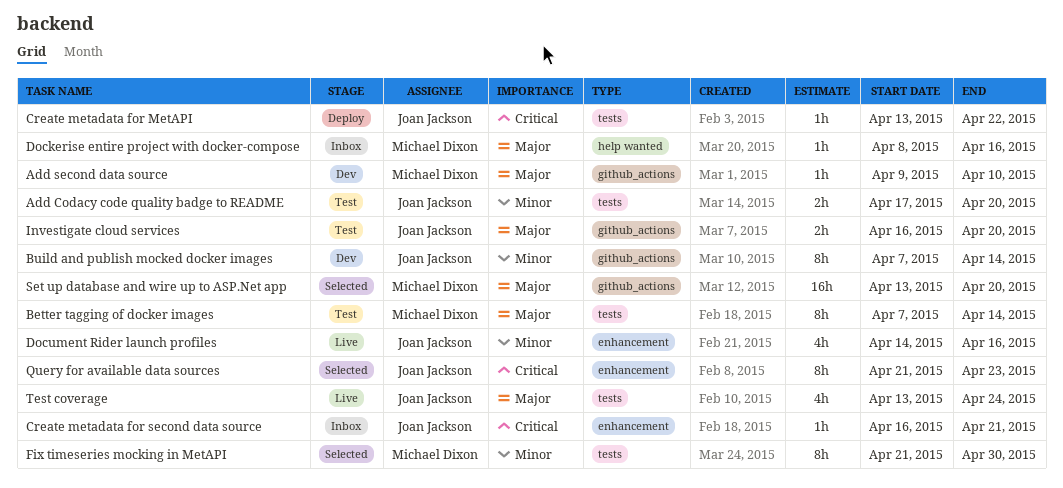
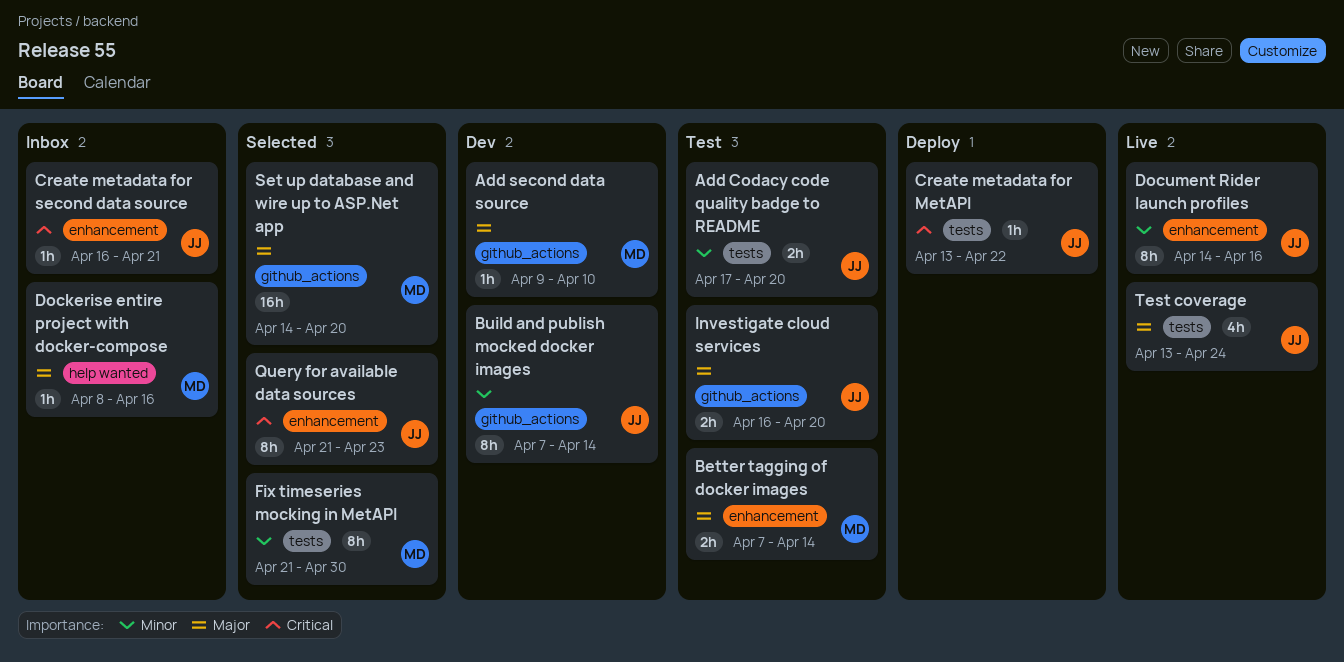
Better tagging of docker images, label: tests -> enhancement
Better tagging of docker images, estimate: 8h -> 2h
Document Rider launch profiles, estimate: 4h -> 8h
Set up database and wire up to ASP.Net app, start: Apr 13 -> Apr 14

